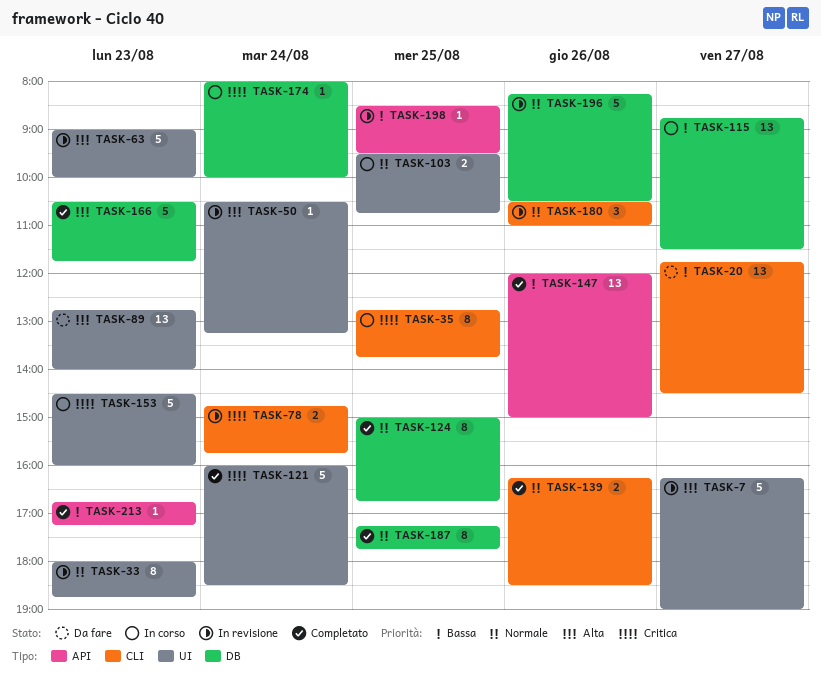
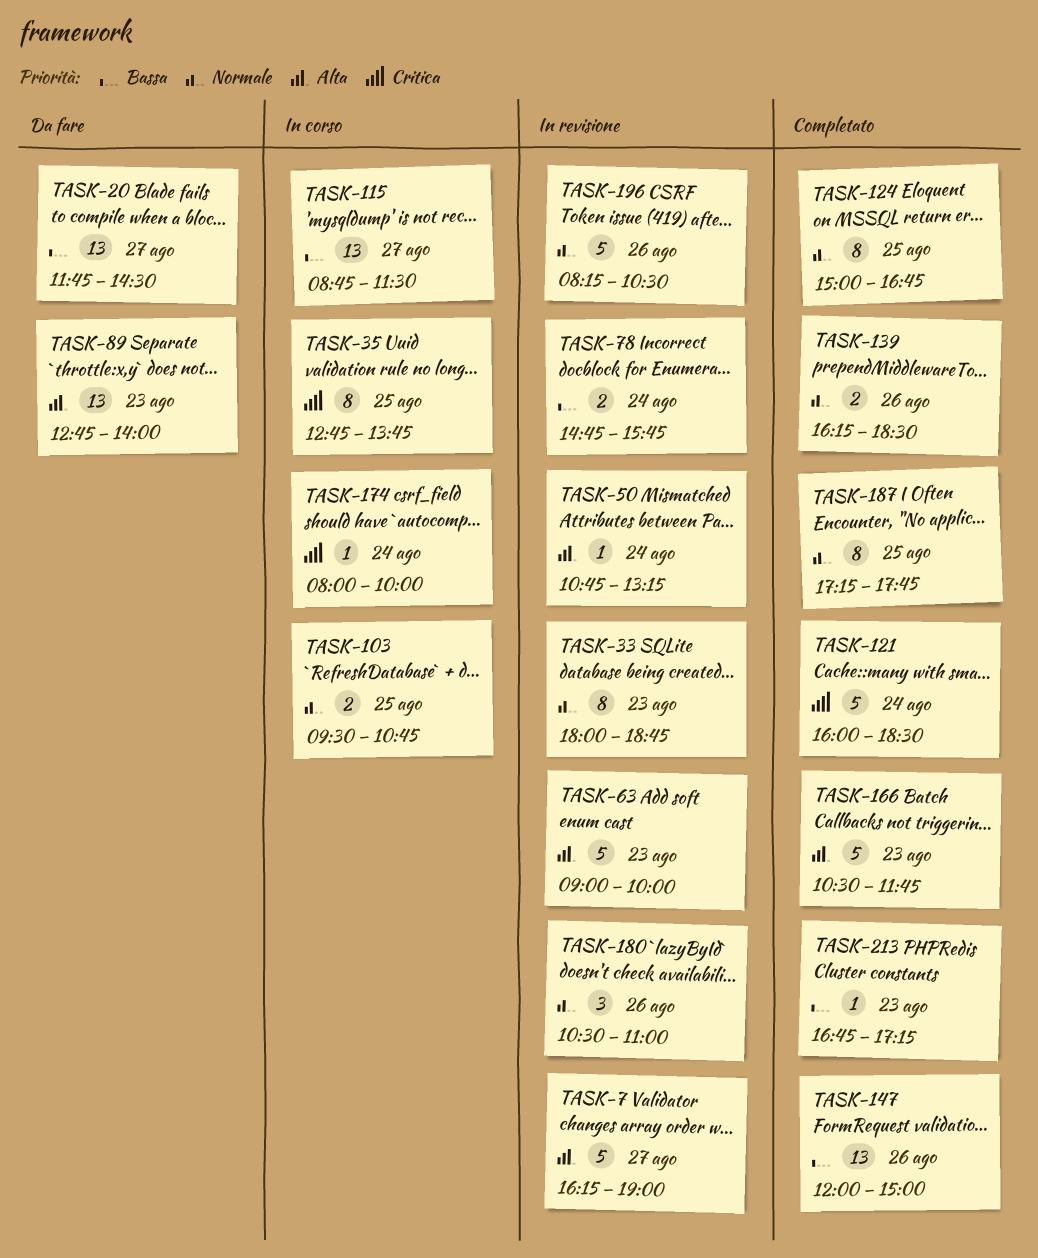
TASK-50, begins: 10:30 -> 10:45
TASK-78, priority: Critica -> Bassa
TASK-153: present -> none
TASK-198: present -> none

